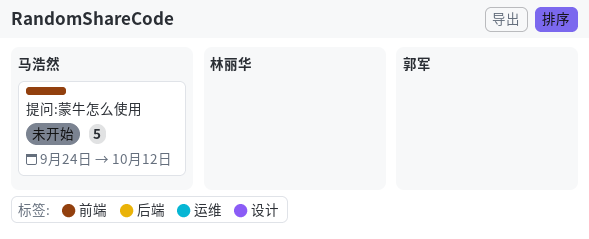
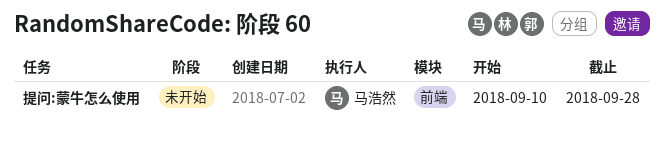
提问:蒙牛怎么使用, start: Sep 24 -> Sep 10
提问:蒙牛怎么使用, due: Oct 12 -> Sep 28

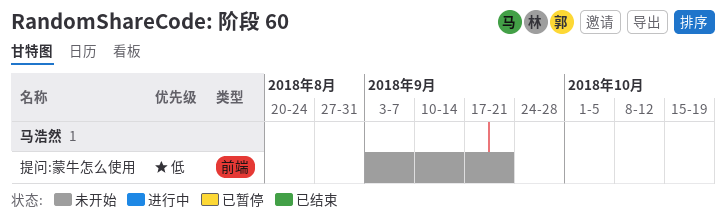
提问:蒙牛怎么使用, start: Sep 10 -> Sep 3
提问:蒙牛怎么使用, due: Sep 28 -> Sep 21

